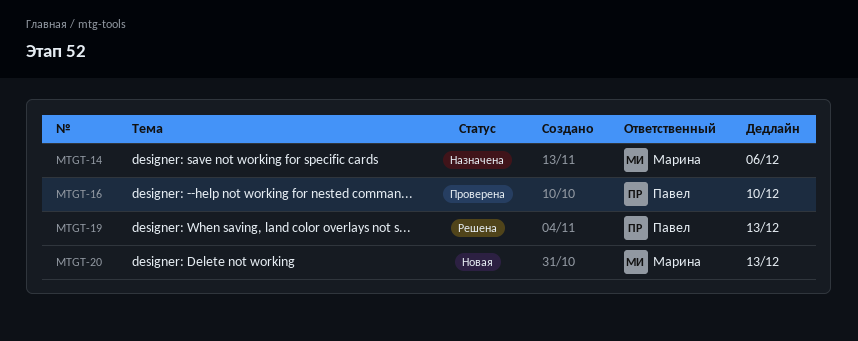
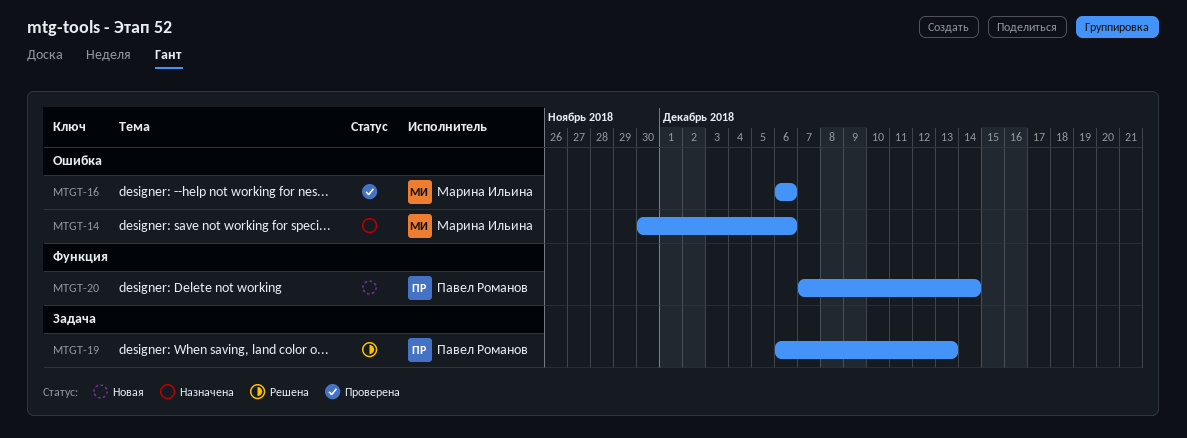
MTGT-16, owner: Павел Романов -> Марина Ильина
MTGT-16, due: Dec 10 -> Dec 6
MTGT-20, owner: Марина Ильина -> Павел Романов
MTGT-20, due: Dec 13 -> Dec 14

